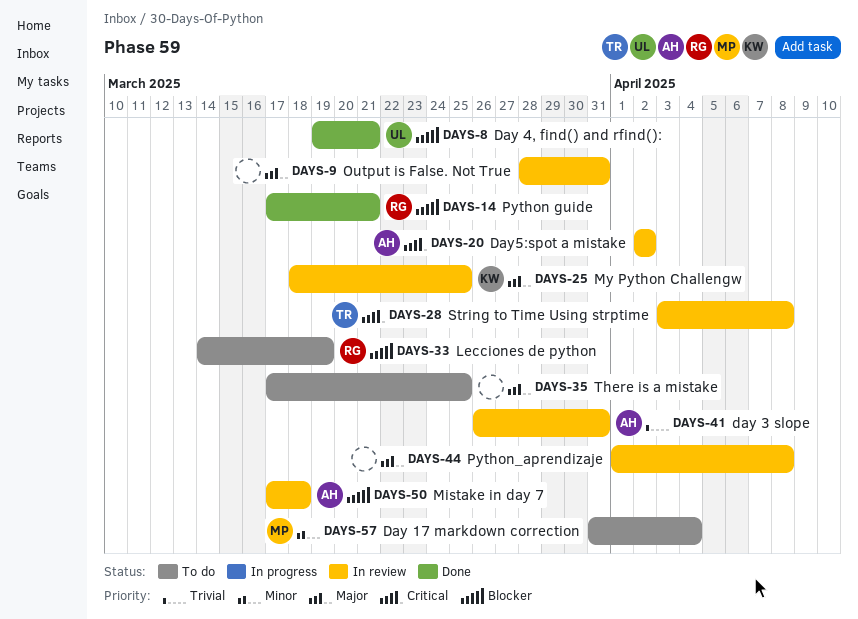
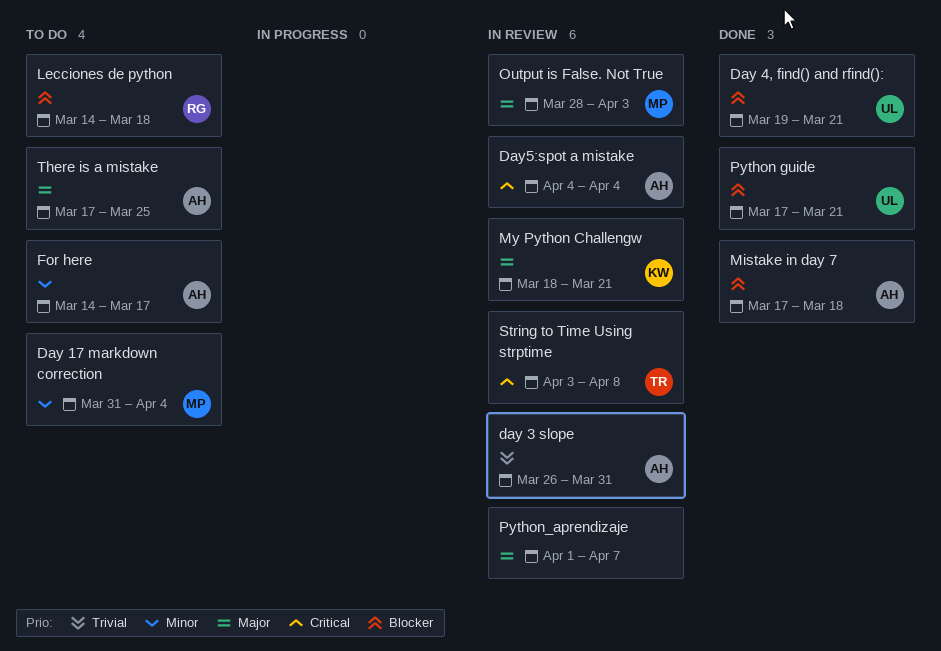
Day5:spot a mistake, start: Apr 2 -> Apr 4
Day5:spot a mistake, due: Apr 2 -> Apr 4
For here: none -> present
Lecciones de python, due: Mar 19 -> Mar 18
Mistake in day 7, status: In review -> Done
My Python Challengw, due: Mar 25 -> Mar 21
Output is False. Not True, owner: none -> MP
Output is False. Not True, due: Mar 31 -> Apr 3
Python guide, owner: RG -> UL
Python_aprendizaje, due: Apr 8 -> Apr 7
There is a mistake, owner: none -> AH

